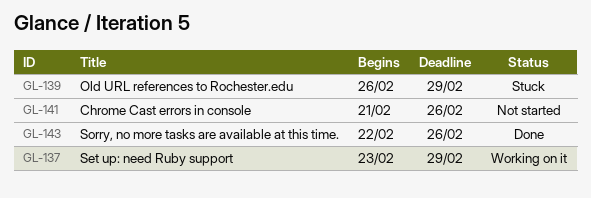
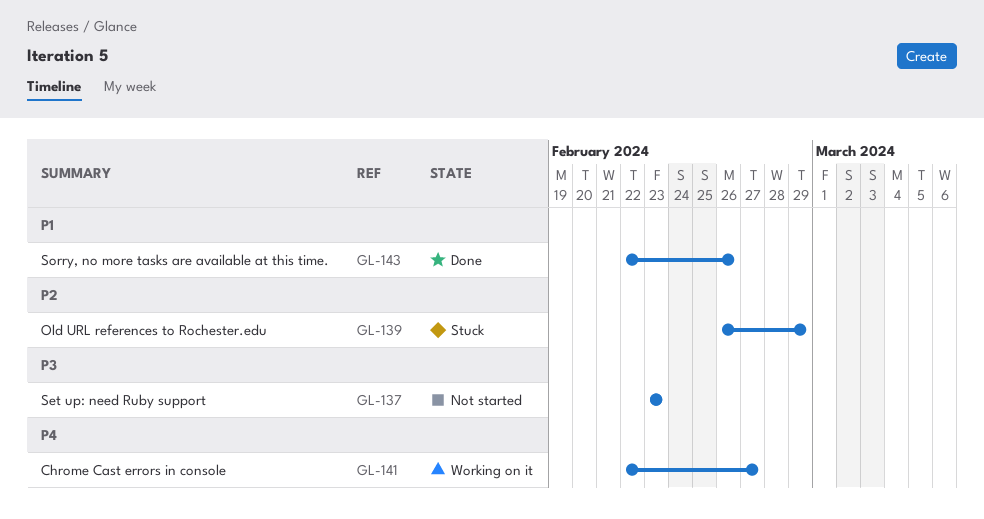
GL-137, status: Working on it -> Not started
GL-137, due: Feb 29 -> Feb 23
GL-141, status: Not started -> Working on it
GL-141, start: Feb 21 -> Feb 22
GL-141, due: Feb 26 -> Feb 27

